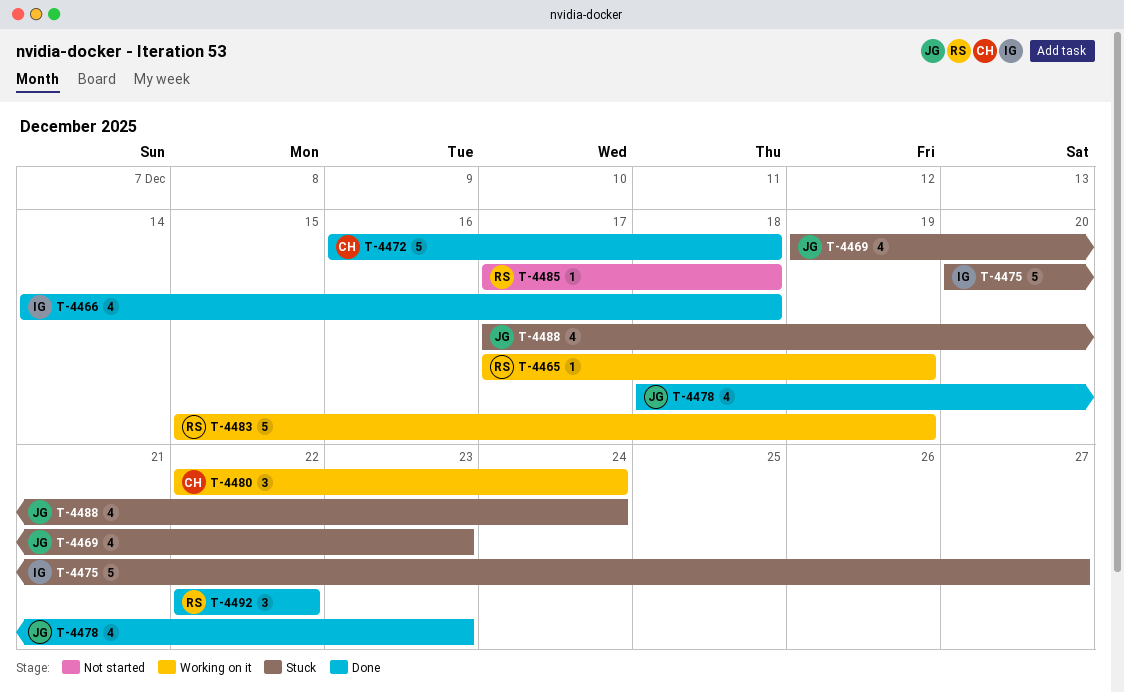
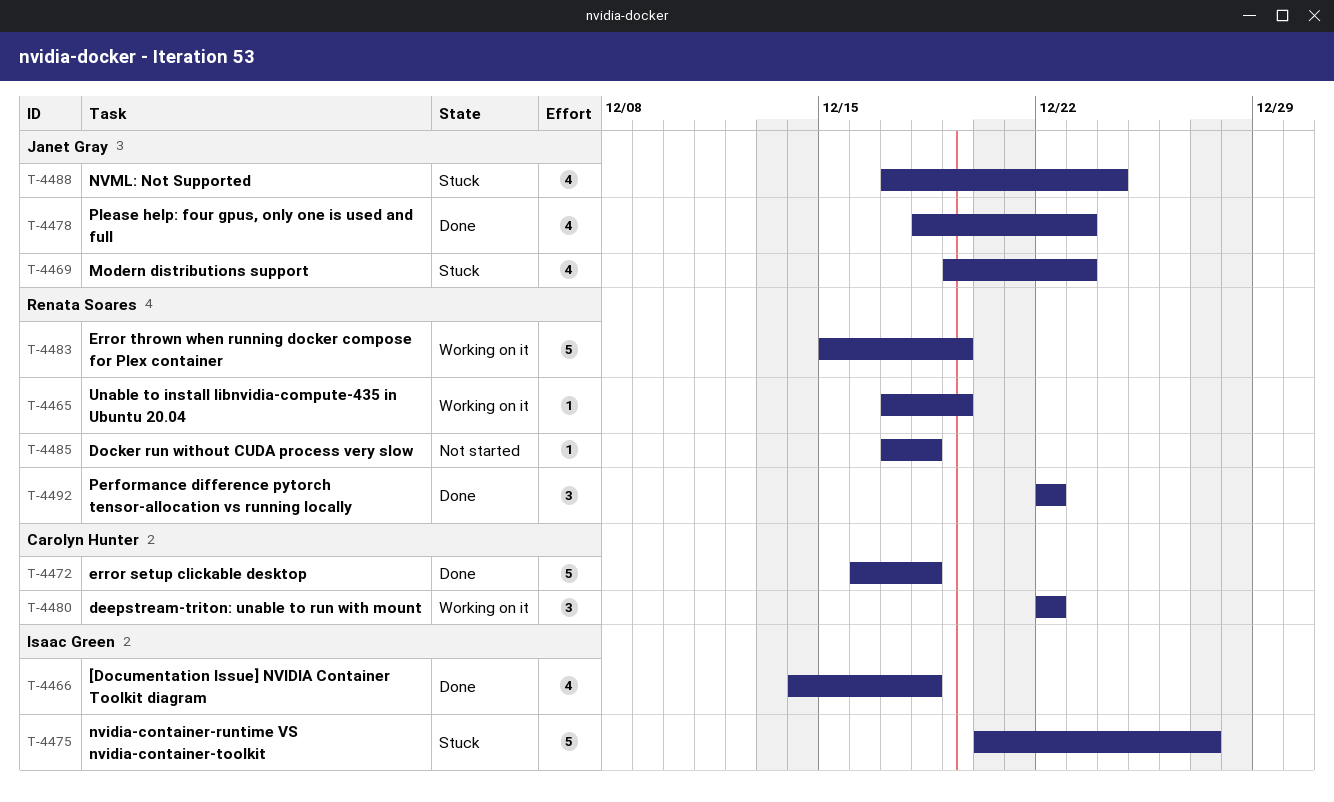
T-4480, due: Dec 24 -> Dec 22

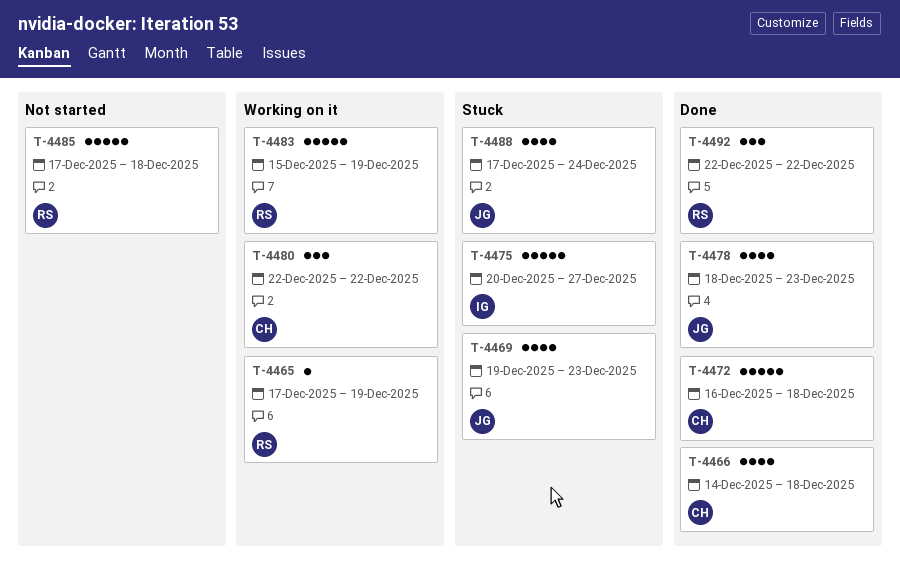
T-4466, owner: Isaac Green -> Carolyn Hunter
T-4485, estimate: 1 -> 5

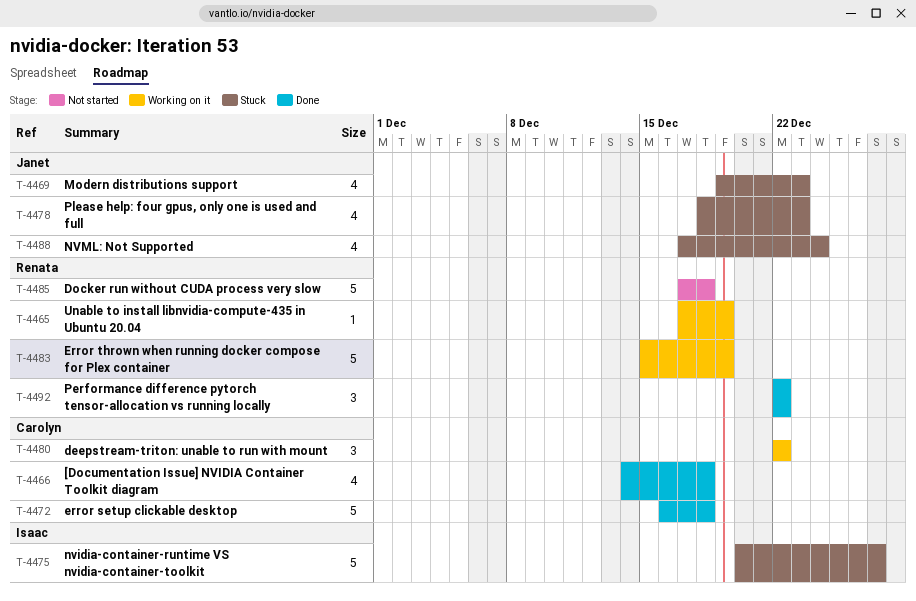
T-4478, status: Done -> Stuck

